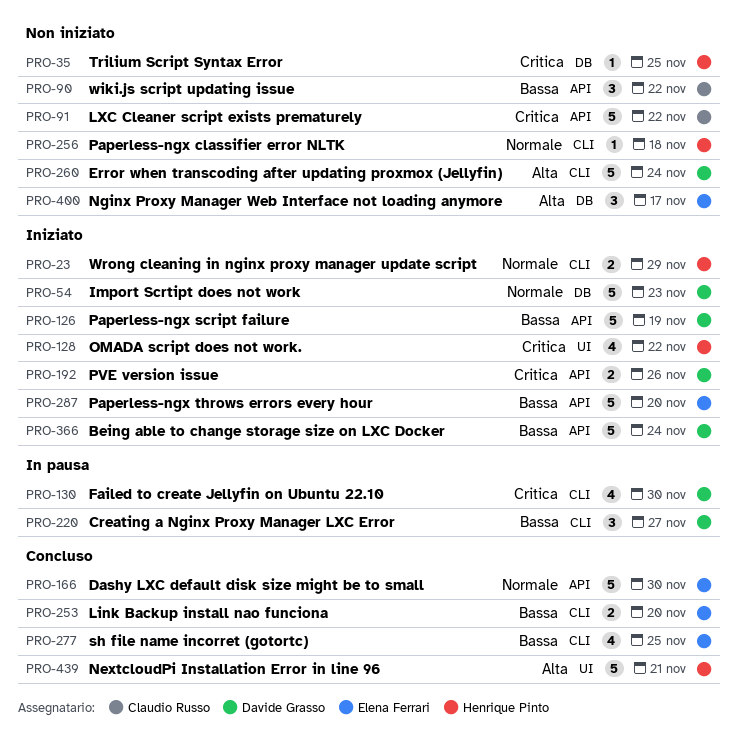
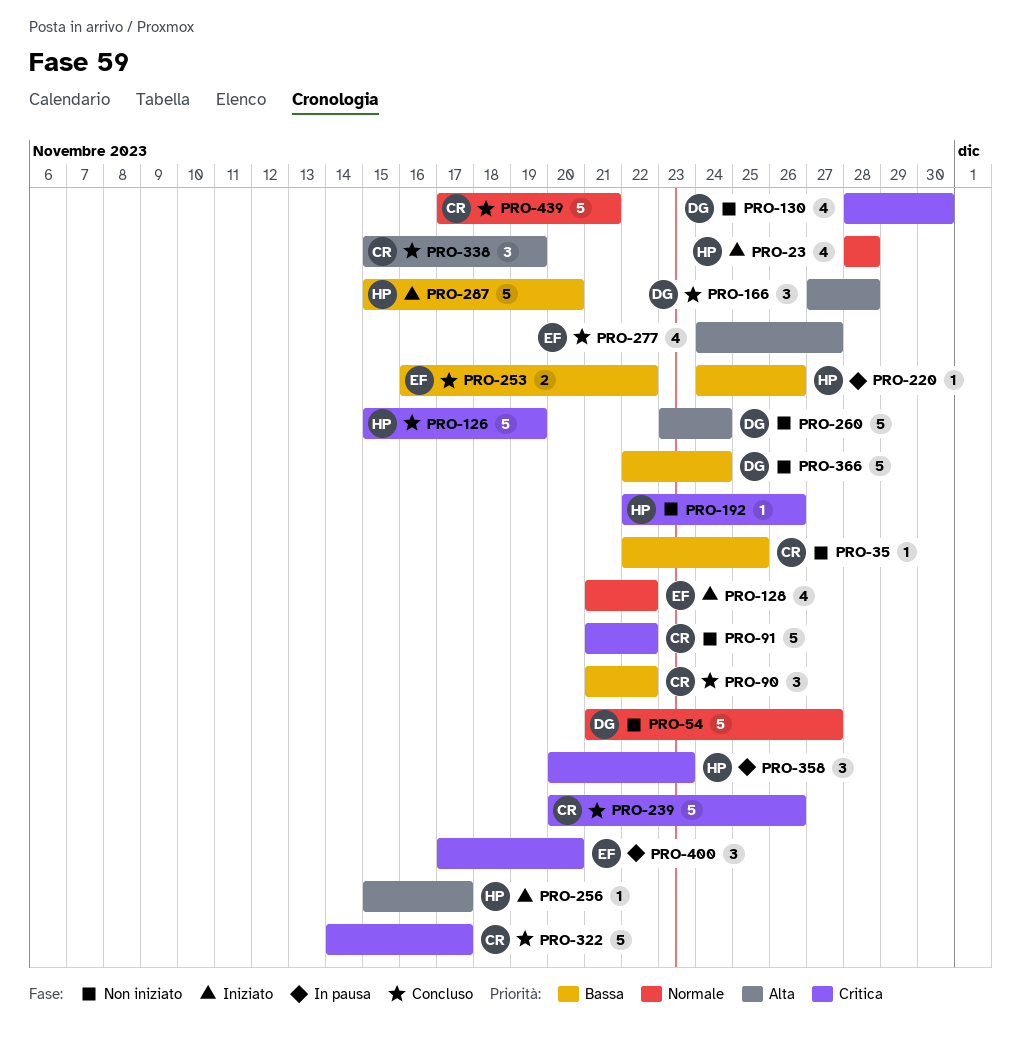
PRO-23, estimate: 2 -> 4
PRO-23, due: Nov 29 -> Nov 28
PRO-35, owner: Henrique Pinto -> Claudio Russo
PRO-35, priority: Critica -> Bassa
PRO-54, status: Iniziato -> Non iniziato
PRO-54, due: Nov 23 -> Nov 27
PRO-90, status: Non iniziato -> Concluso
PRO-126, status: Iniziato -> Concluso
PRO-126, owner: Davide Grasso -> Henrique Pinto
PRO-126, priority: Bassa -> Critica
PRO-128, owner: Henrique Pinto -> Elena Ferrari
PRO-128, priority: Critica -> Normale
PRO-130, status: In pausa -> Non iniziato
PRO-166, owner: Elena Ferrari -> Davide Grasso
PRO-166, priority: Normale -> Alta
PRO-166, estimate: 5 -> 3
PRO-166, due: Nov 30 -> Nov 28
PRO-192, status: Iniziato -> Non iniziato
PRO-192, owner: Davide Grasso -> Henrique Pinto
PRO-192, estimate: 2 -> 1
PRO-220, owner: Davide Grasso -> Henrique Pinto
PRO-220, estimate: 3 -> 1
PRO-220, due: Nov 27 -> Nov 26
PRO-239: none -> present
PRO-253, due: Nov 20 -> Nov 22
PRO-256, status: Non iniziato -> Iniziato
PRO-256, priority: Normale -> Alta
PRO-256, due: Nov 18 -> Nov 17
PRO-277, priority: Bassa -> Alta
PRO-277, due: Nov 25 -> Nov 27
PRO-287, owner: Elena Ferrari -> Henrique Pinto
PRO-322: none -> present
PRO-338: none -> present
PRO-358: none -> present
PRO-366, status: Iniziato -> Non iniziato
PRO-400, status: Non iniziato -> In pausa
PRO-400, priority: Alta -> Critica
PRO-400, due: Nov 17 -> Nov 20
PRO-439, owner: Henrique Pinto -> Claudio Russo
PRO-439, priority: Alta -> Normale

